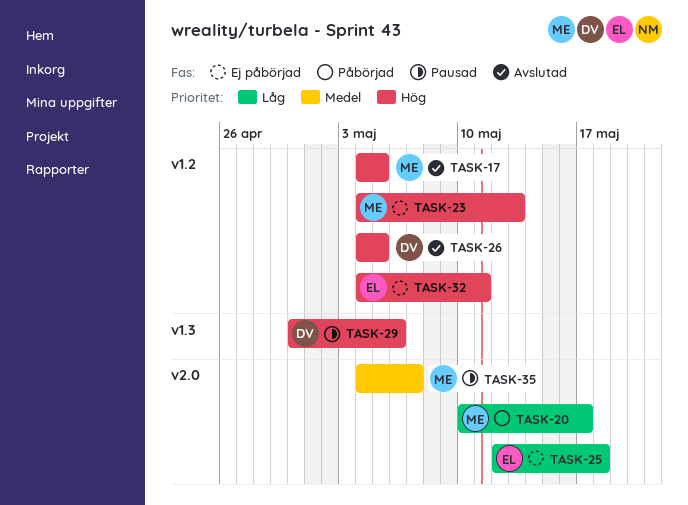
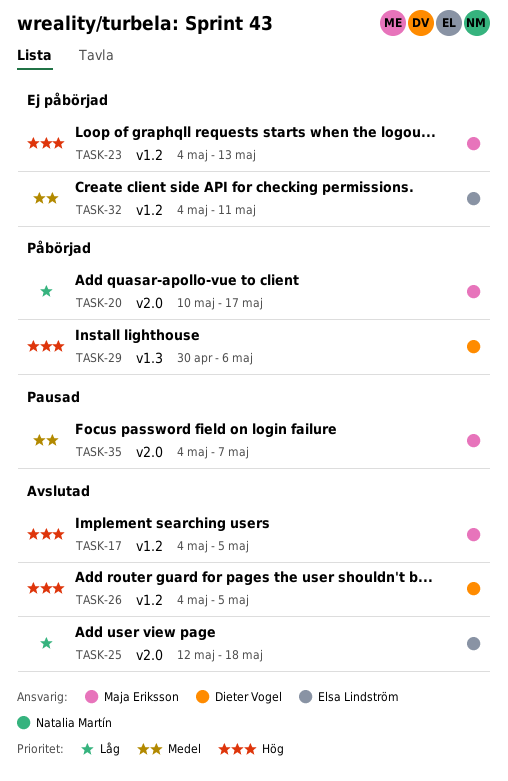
TASK-25, status: Ej påbörjad -> Avslutad
TASK-29, status: Pausad -> Påbörjad
TASK-32, priority: Hög -> Medel

